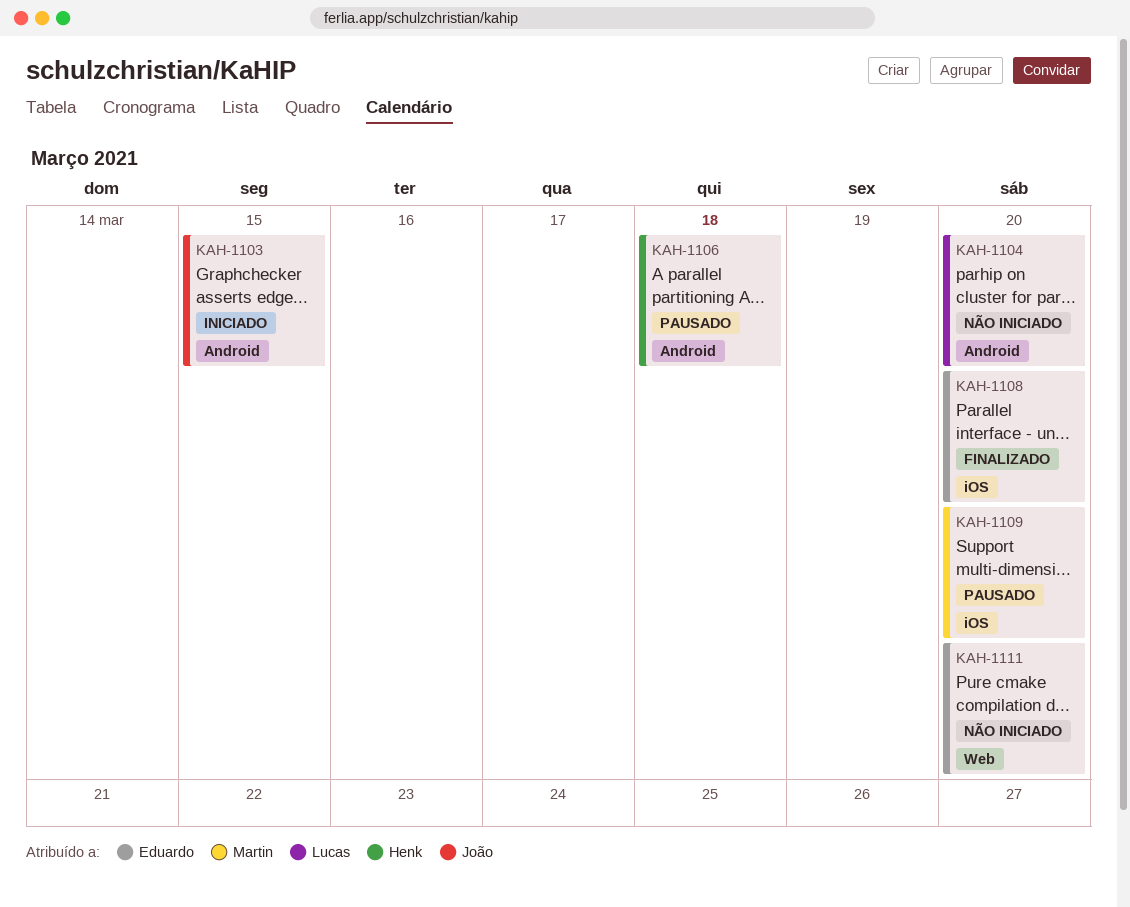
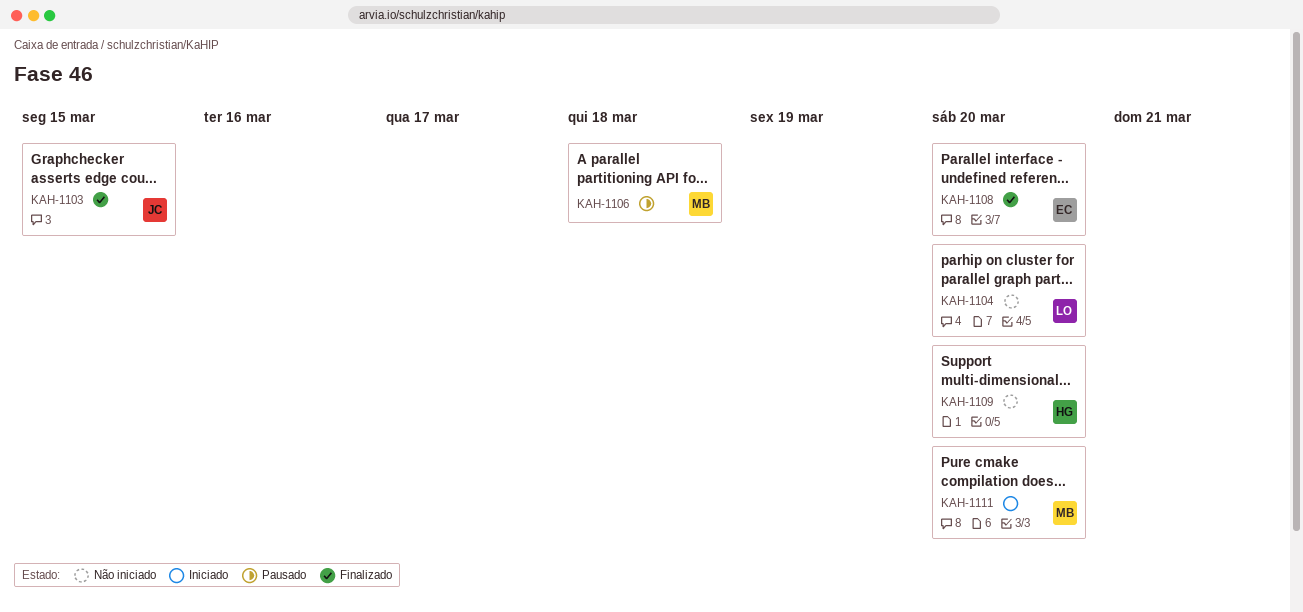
KAH-1103, status: Iniciado -> Finalizado
KAH-1106, owner: Henk -> Martin
KAH-1109, status: Pausado -> Não iniciado
KAH-1109, owner: Martin -> Henk
KAH-1111, status: Não iniciado -> Iniciado
KAH-1111, owner: Eduardo -> Martin

